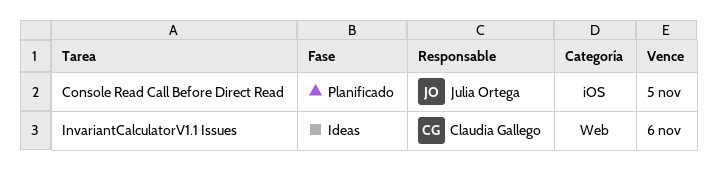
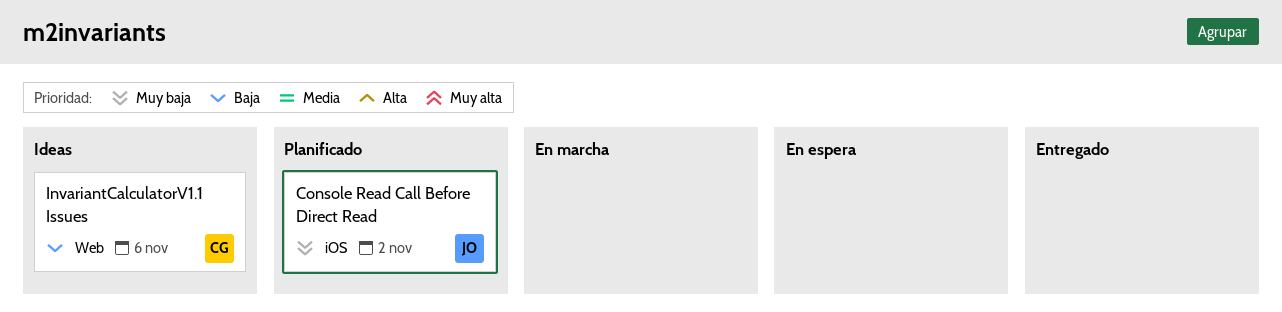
Console Read Call Before Direct Read, due: Nov 5 -> Nov 2

